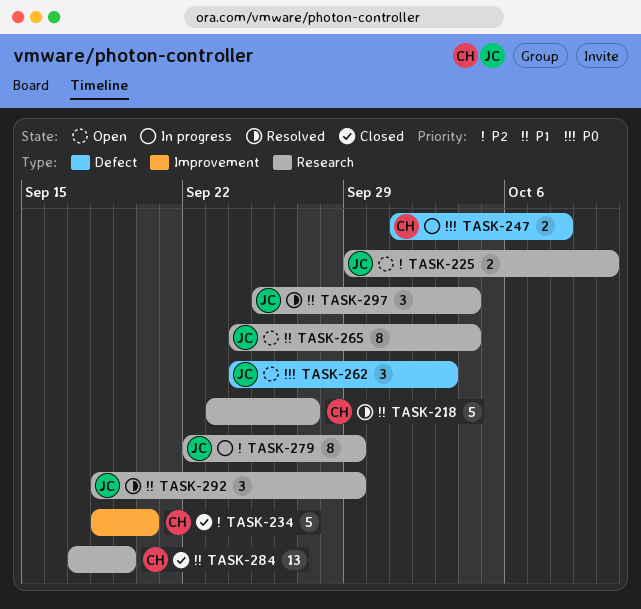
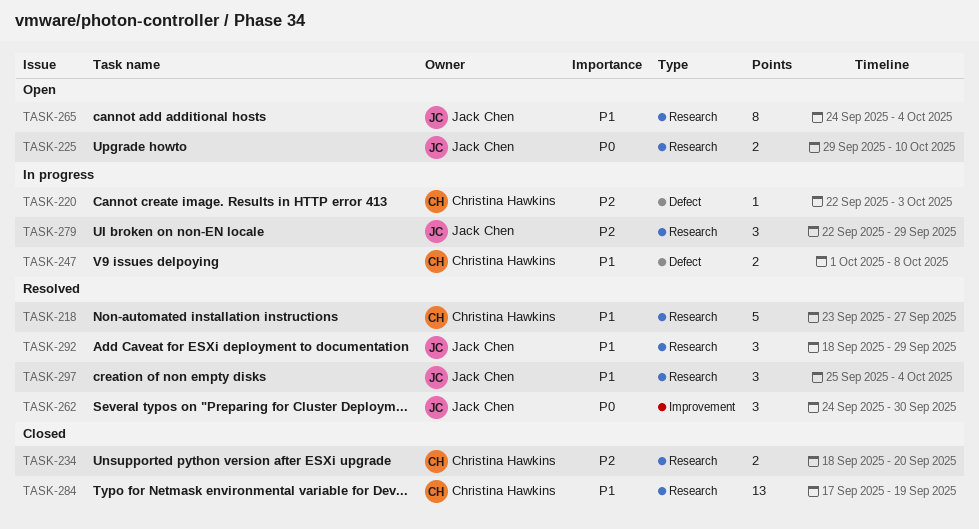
TASK-220: none -> present
TASK-225, priority: P2 -> P0
TASK-234, label: Improvement -> Research
TASK-234, estimate: 5 -> 2
TASK-247, priority: P0 -> P1
TASK-262, status: Open -> Resolved
TASK-262, label: Defect -> Improvement
TASK-262, due: Oct 3 -> Sep 30
TASK-279, estimate: 8 -> 3

